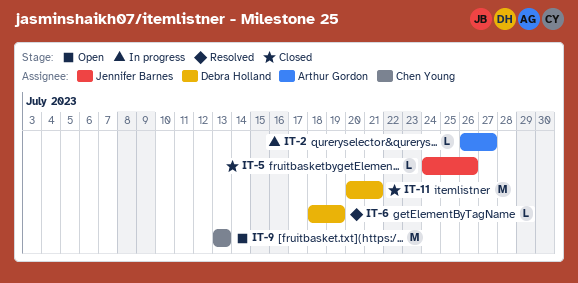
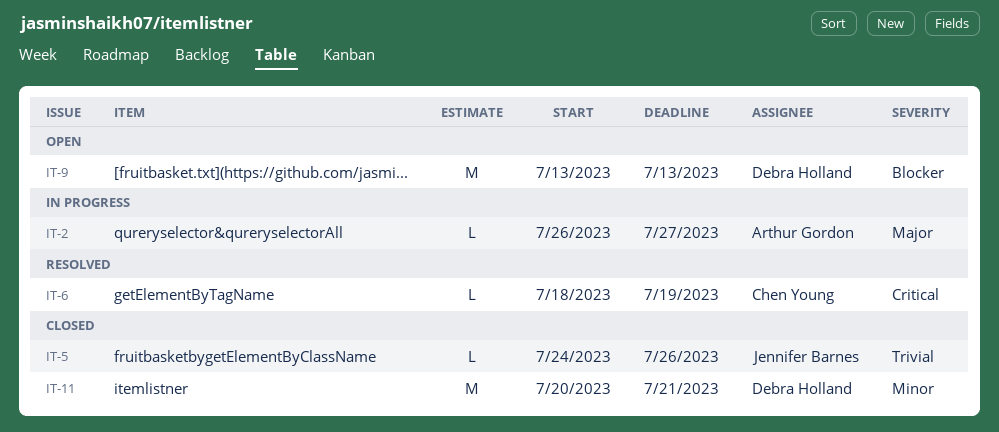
IT-6, owner: Debra Holland -> Chen Young
IT-9, owner: Chen Young -> Debra Holland

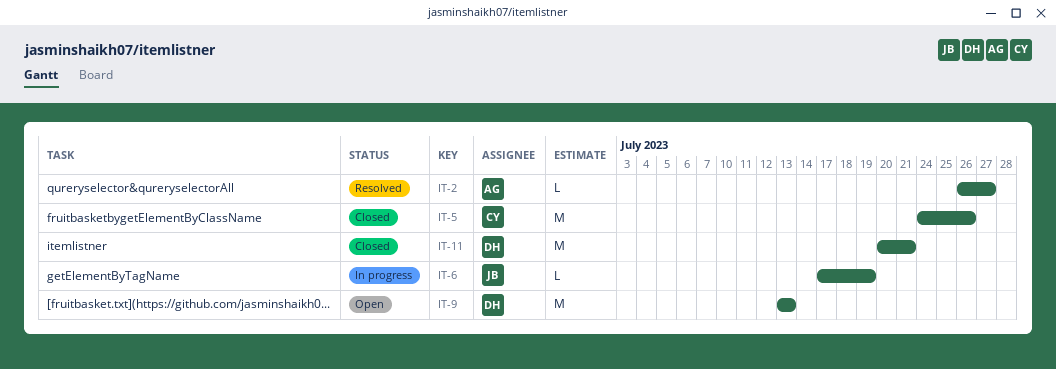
IT-2, status: In progress -> Resolved
IT-5, owner: Jennifer Barnes -> Chen Young
IT-5, estimate: L -> M
IT-6, status: Resolved -> In progress
IT-6, owner: Chen Young -> Jennifer Barnes
IT-6, start: Jul 18 -> Jul 17

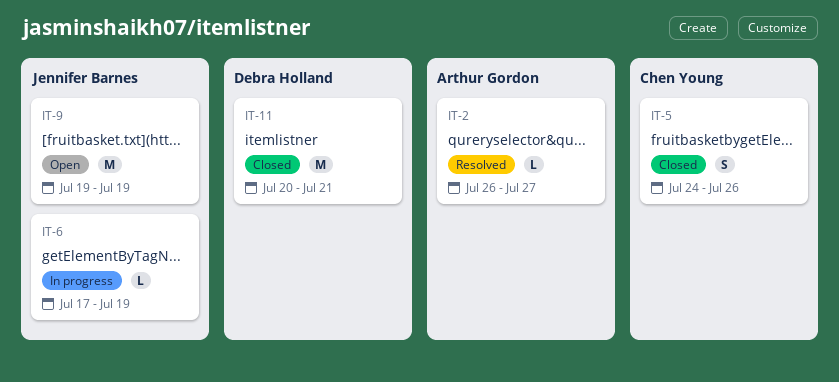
IT-5, estimate: M -> S
IT-9, owner: Debra Holland -> Jennifer Barnes
IT-9, start: Jul 13 -> Jul 19
IT-9, due: Jul 13 -> Jul 19

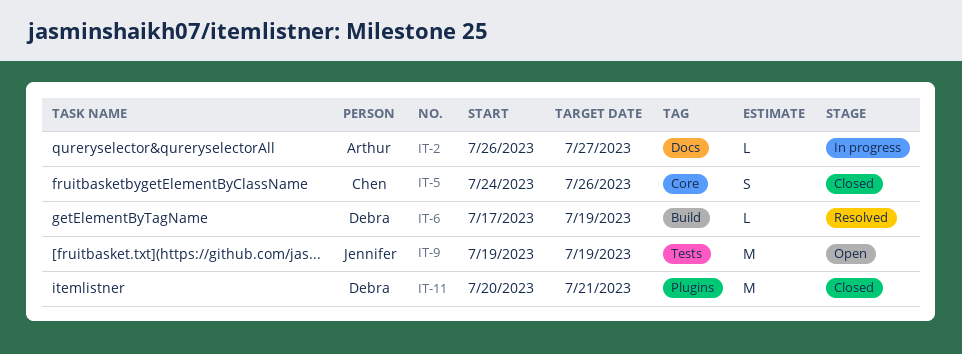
IT-2, status: Resolved -> In progress
IT-6, status: In progress -> Resolved
IT-6, owner: Jennifer Barnes -> Debra Holland

